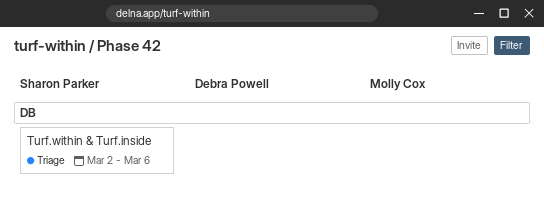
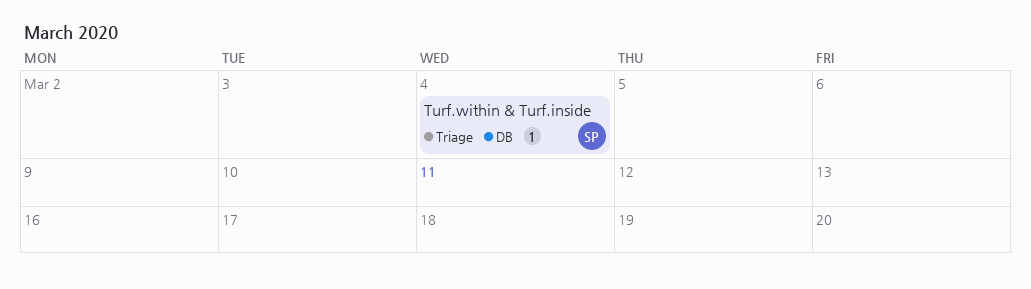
Turf.within & Turf.inside, due: Mar 6 -> Mar 4

